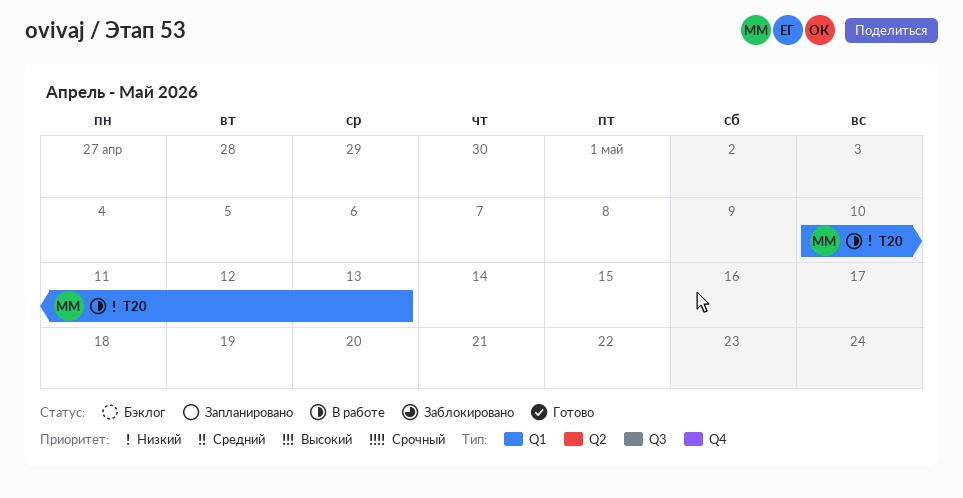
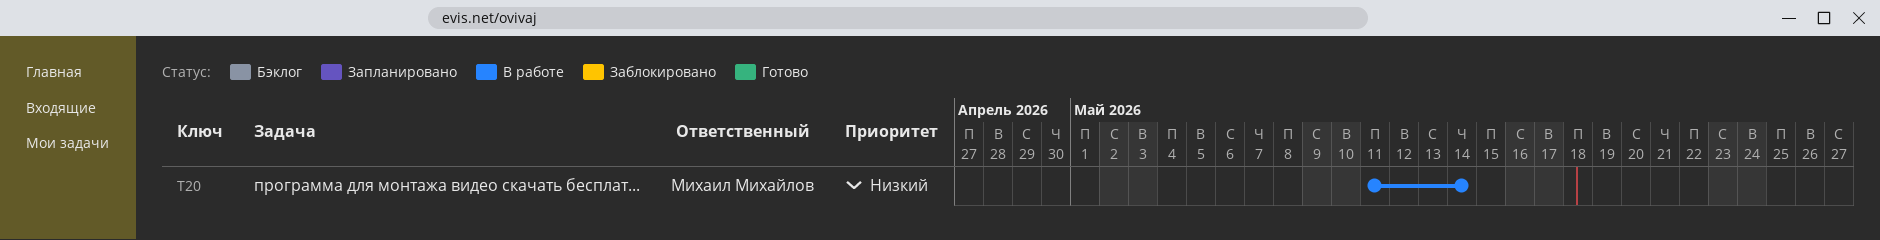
T20, start: May 10 -> May 11
T20, due: May 13 -> May 14

